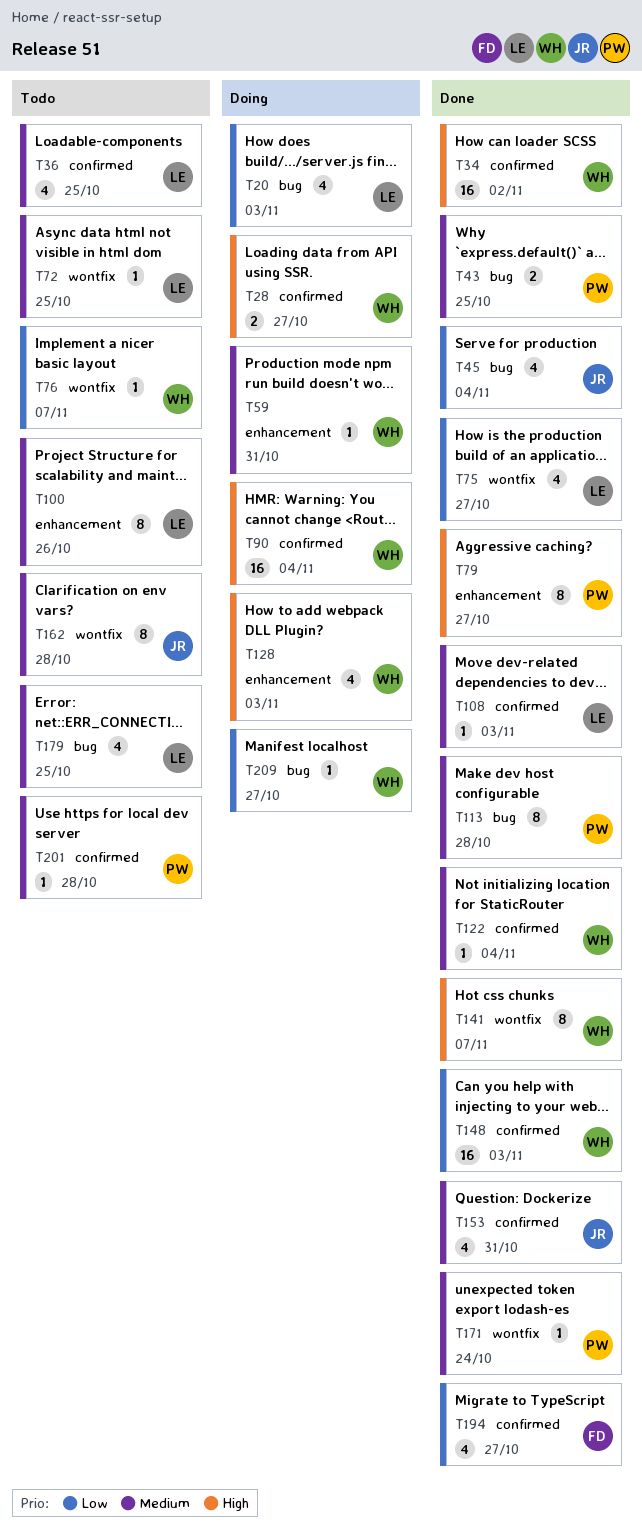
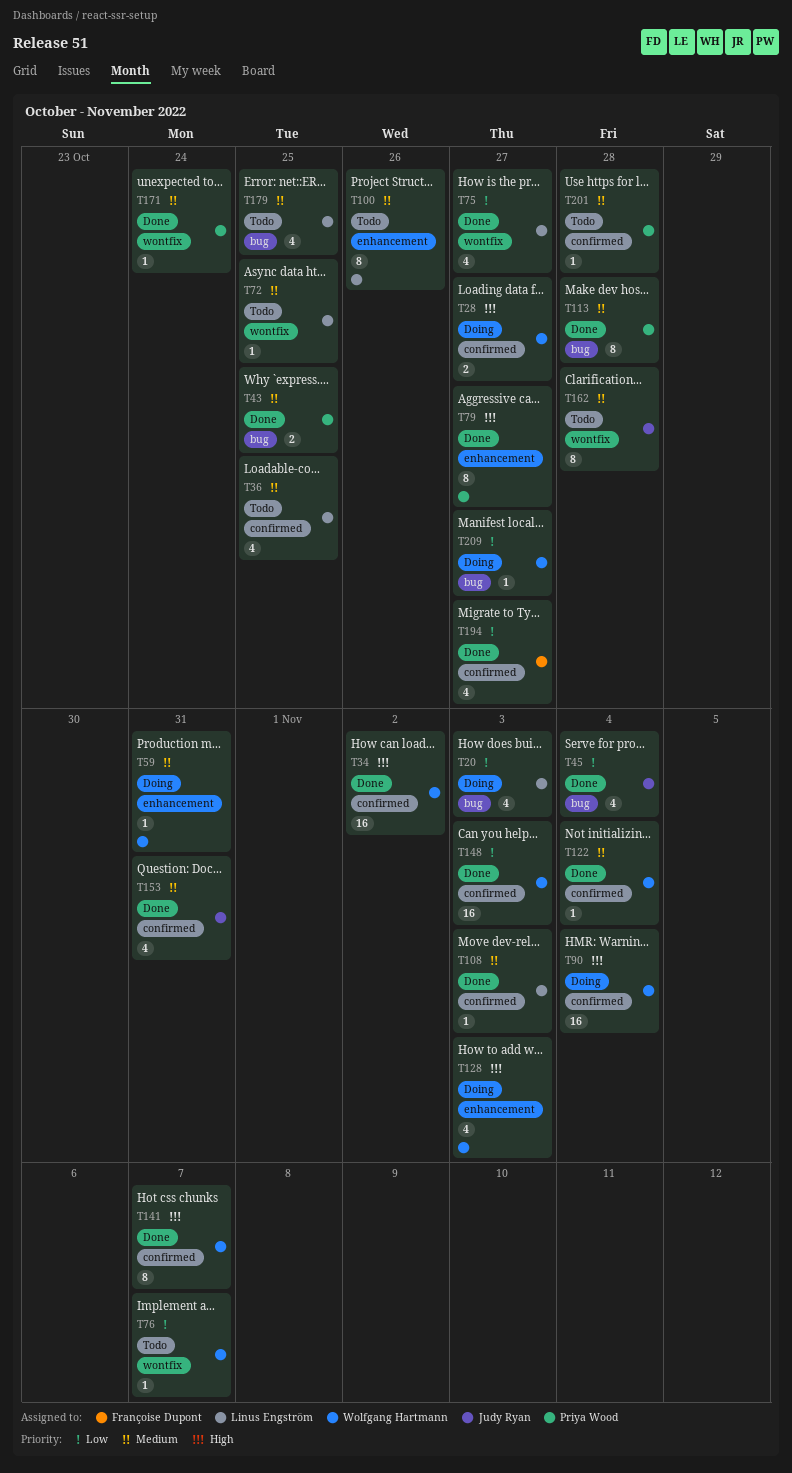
T141, label: wontfix -> confirmed

